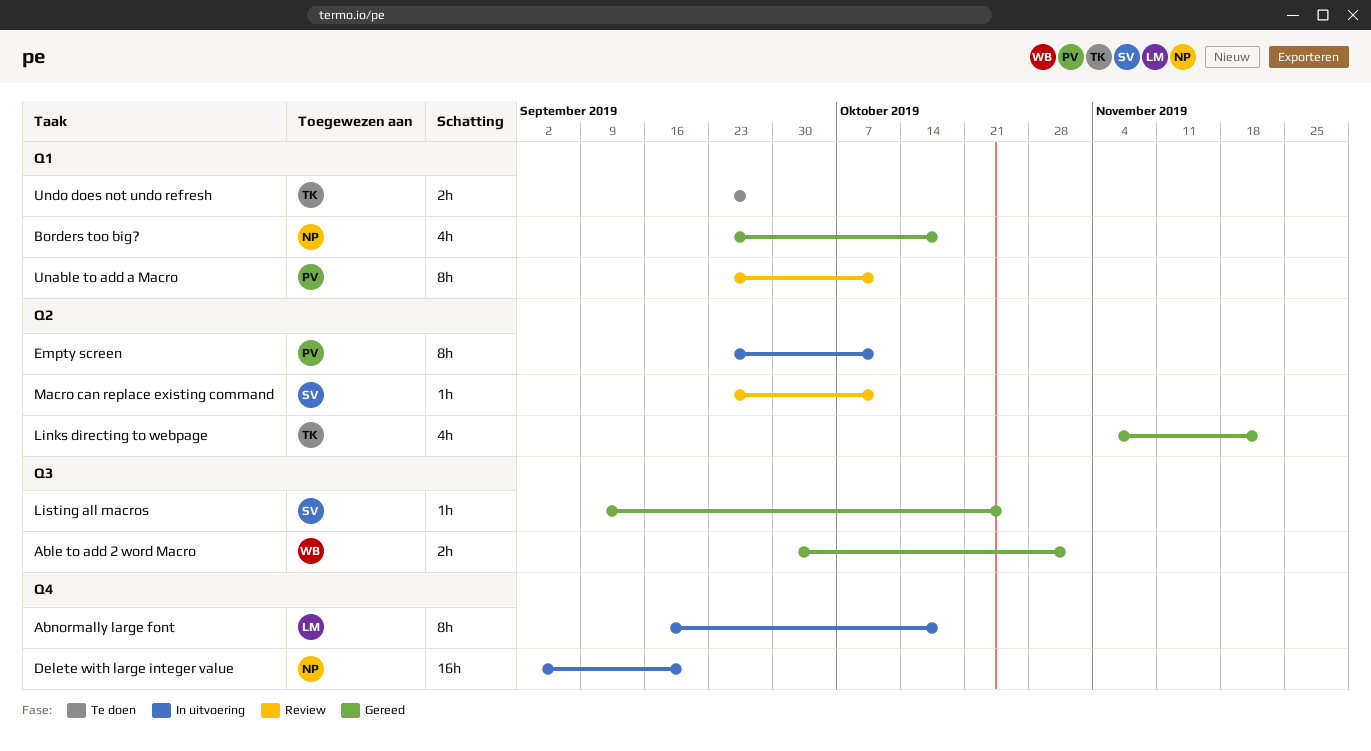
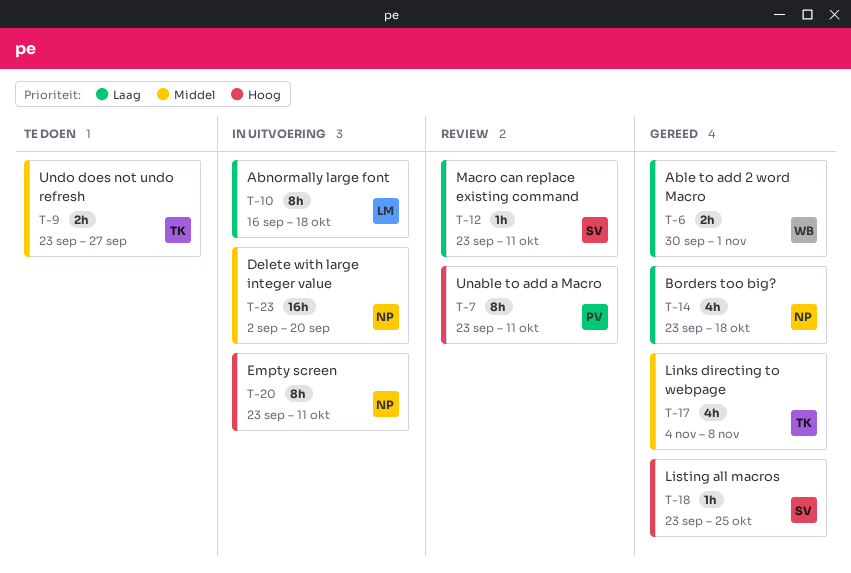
Empty screen, owner: PV -> NP
Links directing to webpage, due: Nov 22 -> Nov 8
Listing all macros, start: Sep 9 -> Sep 23

